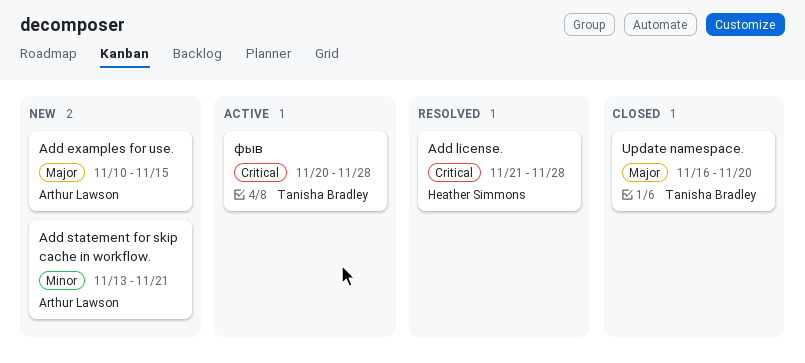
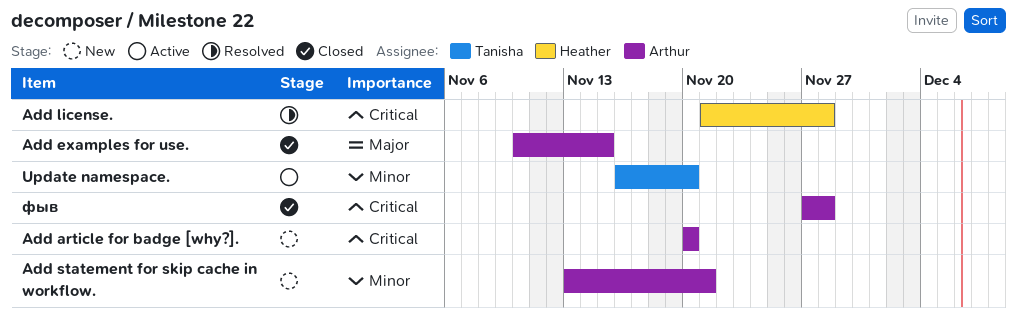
Add article for badge [why?].: none -> present
Add examples for use., status: New -> Closed
Update namespace., status: Closed -> Active
Update namespace., priority: Major -> Minor
фыв, status: Active -> Closed
фыв, owner: Tanisha Bradley -> Arthur Lawson
фыв, start: Nov 20 -> Nov 27

